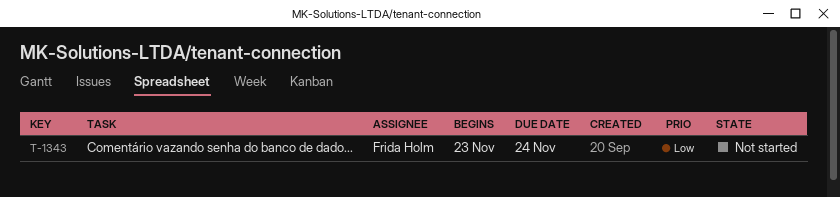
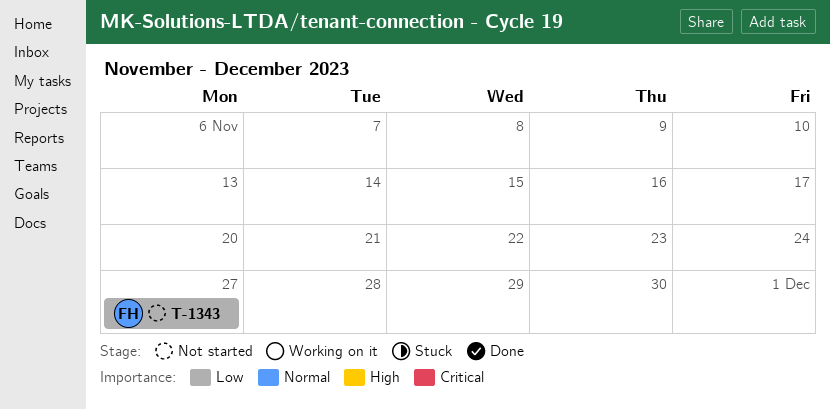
T-1343, start: Nov 23 -> Nov 27
T-1343, due: Nov 24 -> Nov 27

